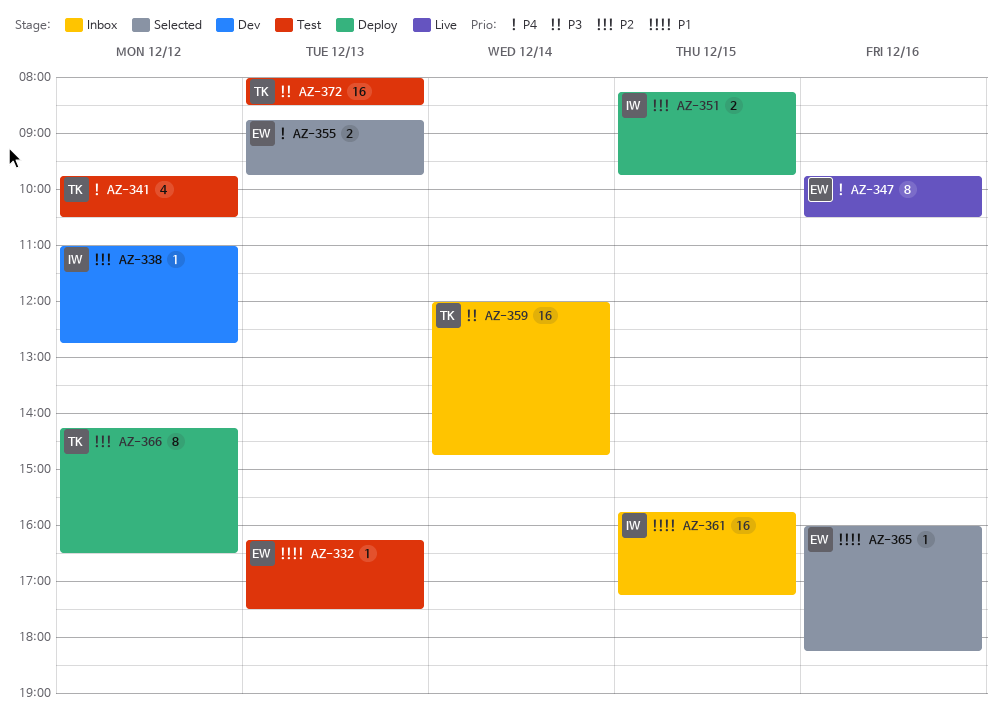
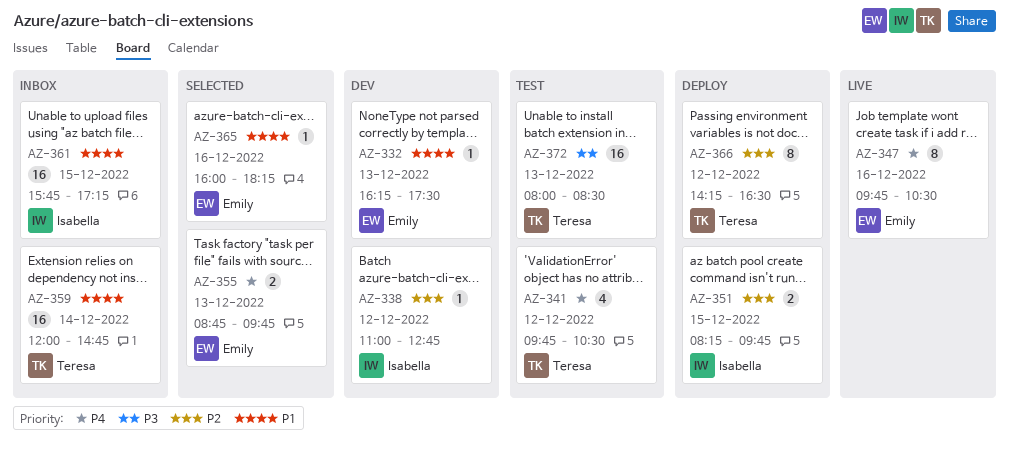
AZ-332, status: Test -> Dev
AZ-359, priority: P3 -> P1

